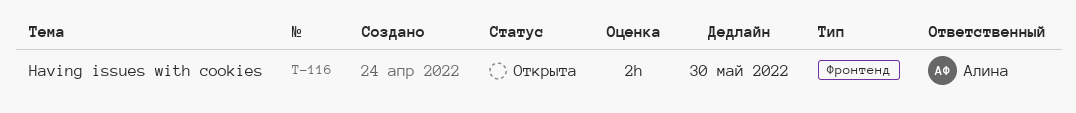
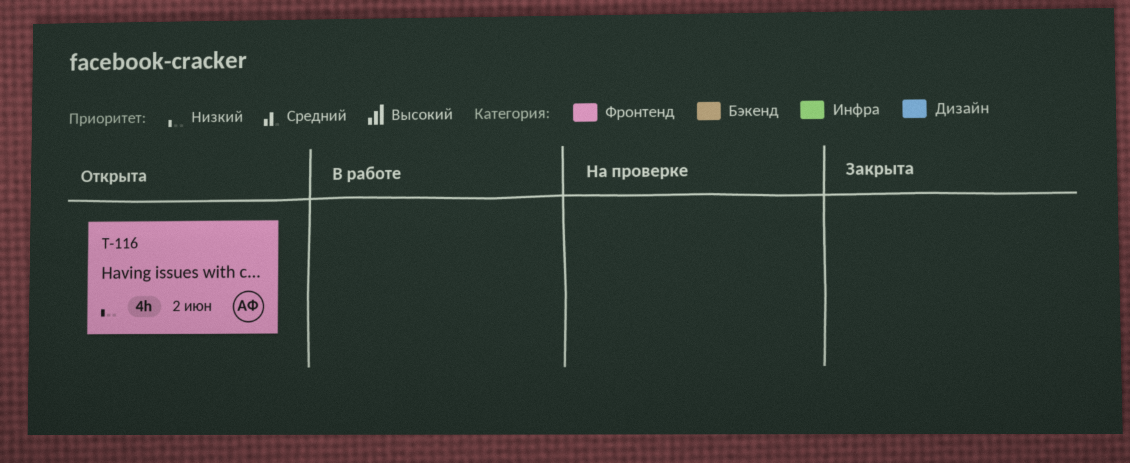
T-116, estimate: 2h -> 4h
T-116, due: May 30 -> Jun 2

